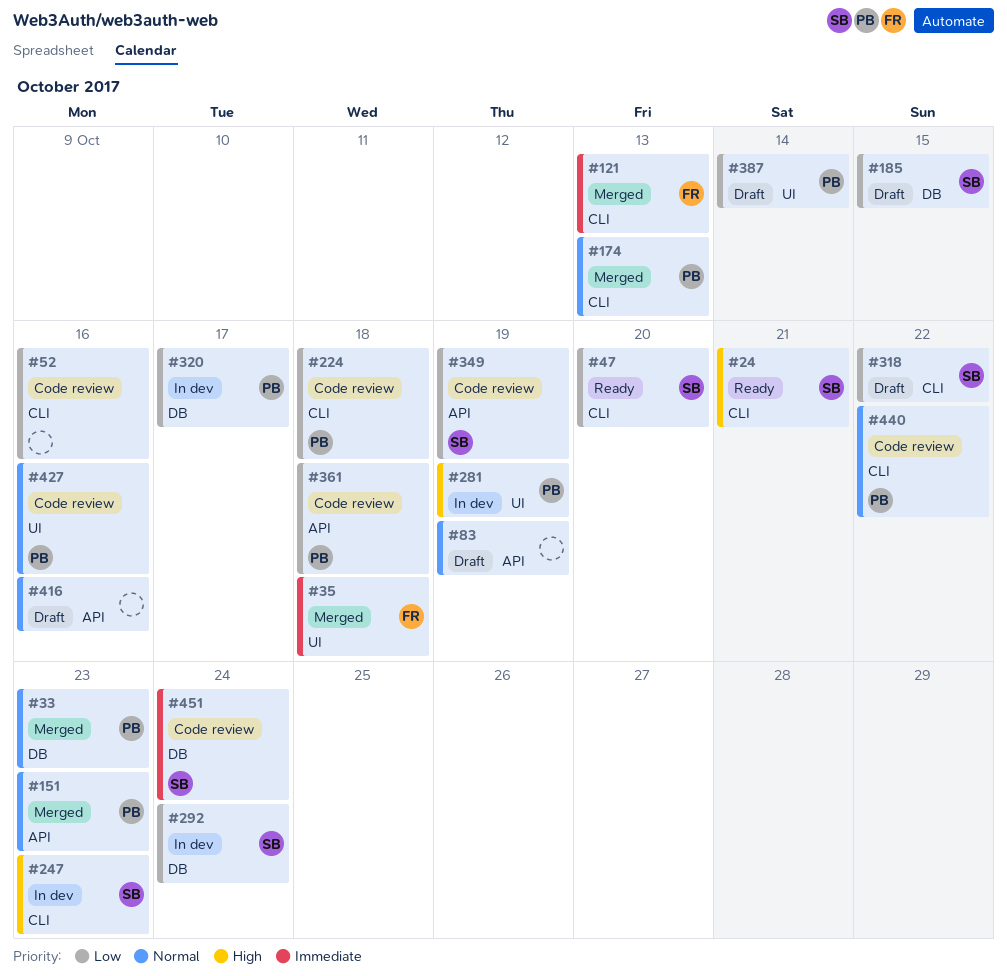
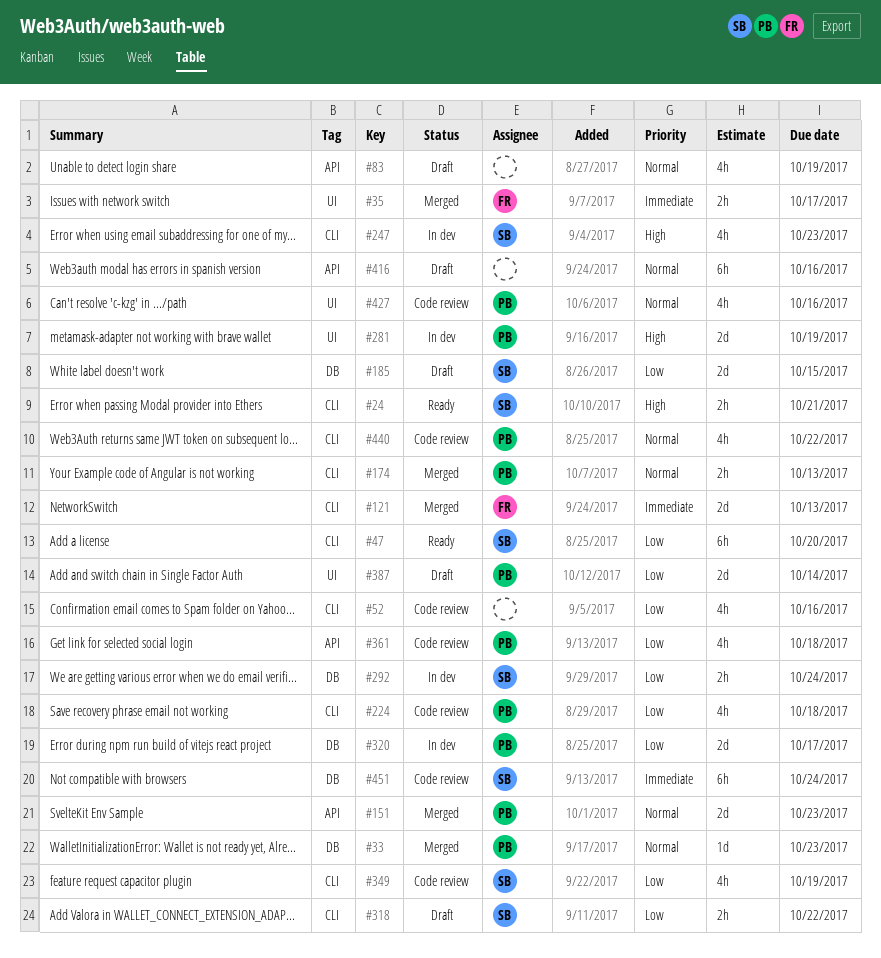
#35, due: Oct 18 -> Oct 17
#349, label: API -> CLI

